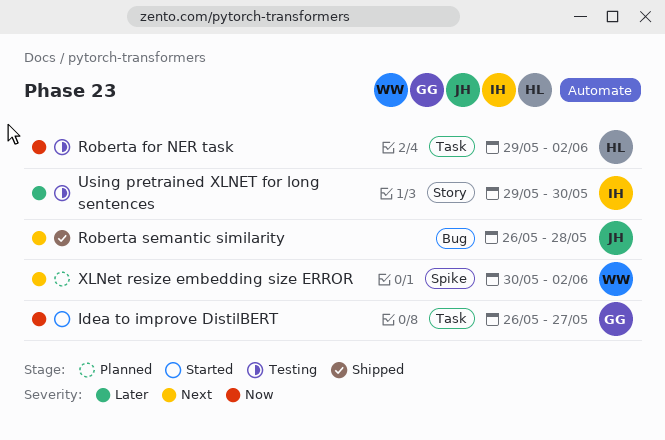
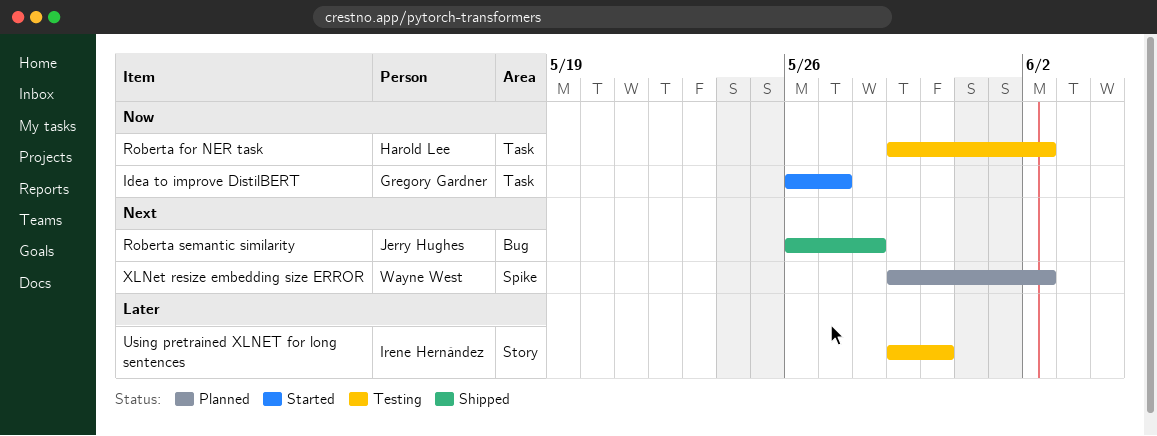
XLNet resize embedding size ERROR, start: May 30 -> May 29

